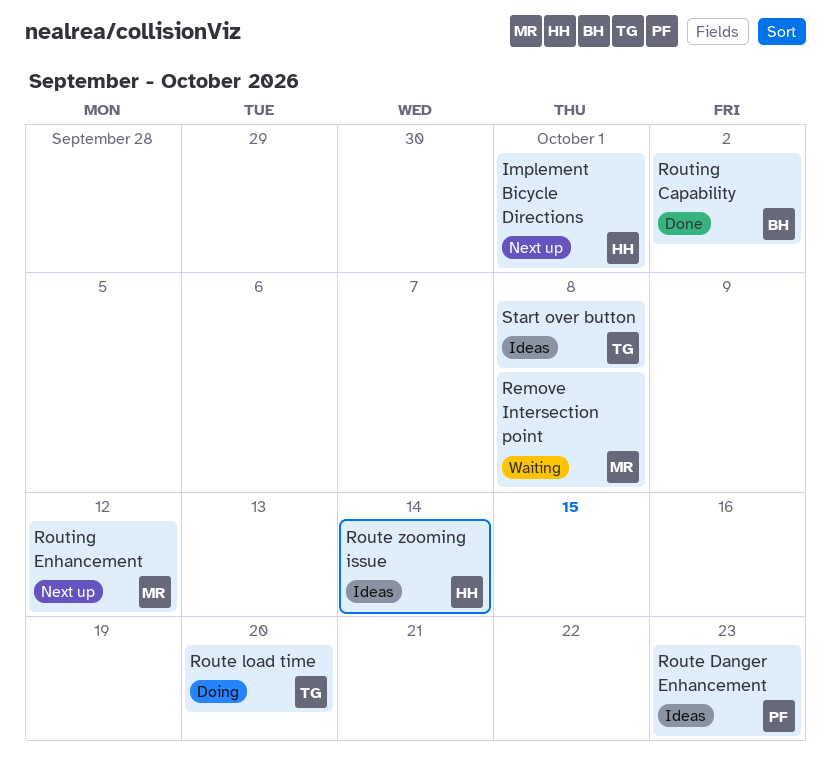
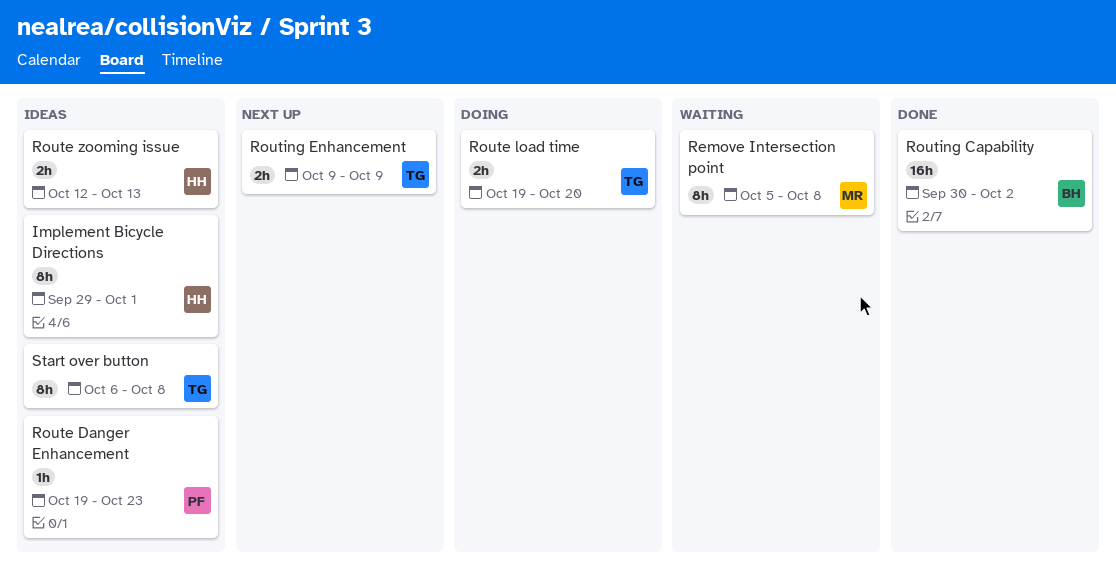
Implement Bicycle Directions, status: Next up -> Ideas
Route zooming issue, due: Oct 14 -> Oct 13
Routing Enhancement, owner: MR -> TG
Routing Enhancement, due: Oct 12 -> Oct 9

